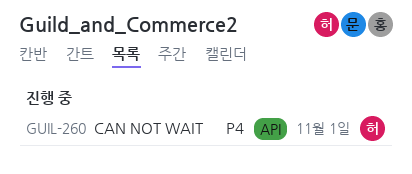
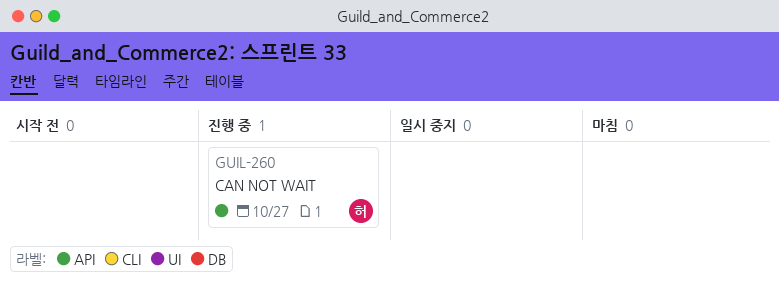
GUIL-260, due: Nov 1 -> Oct 27

